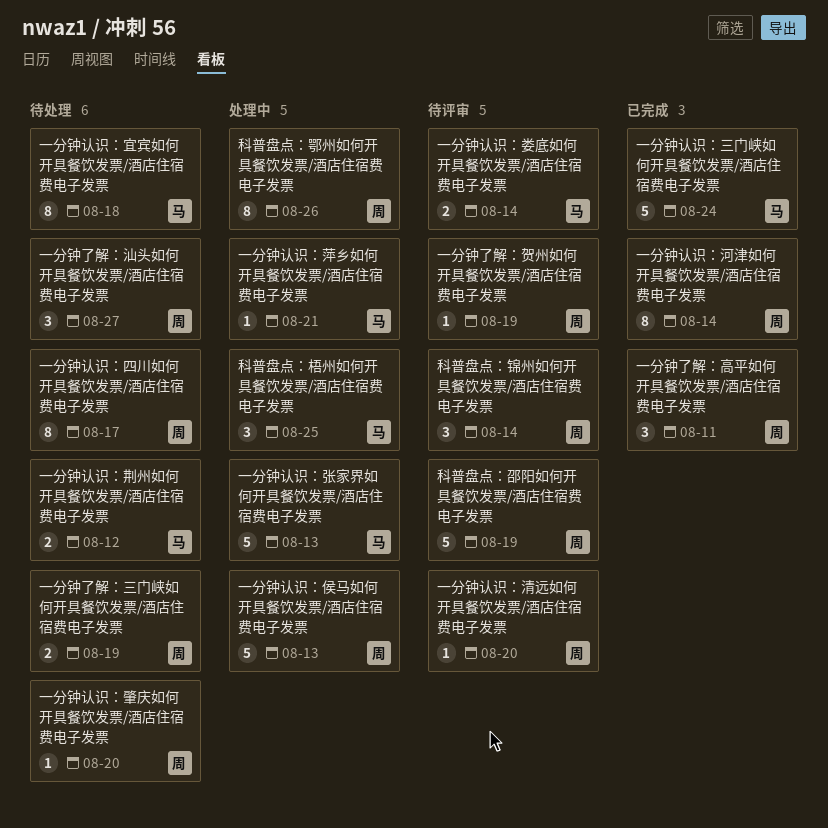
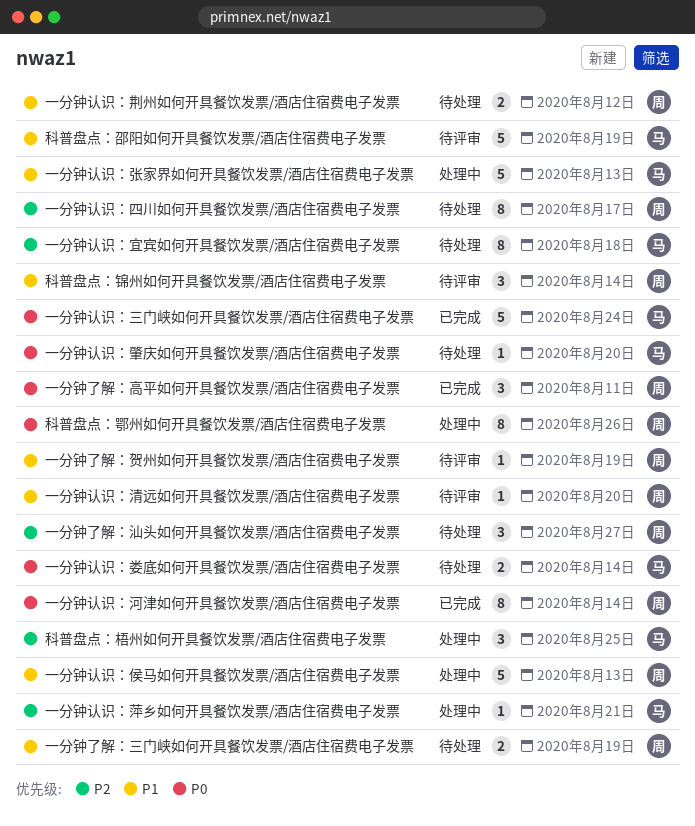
一分钟认识：娄底如何开具餐饮发票/酒店住宿费电子发票, status: 待评审 -> 待处理
一分钟认识：肇庆如何开具餐饮发票/酒店住宿费电子发票, owner: 周 -> 马
一分钟认识：荆州如何开具餐饮发票/酒店住宿费电子发票, owner: 马 -> 周
科普盘点：邵阳如何开具餐饮发票/酒店住宿费电子发票, owner: 周 -> 马

